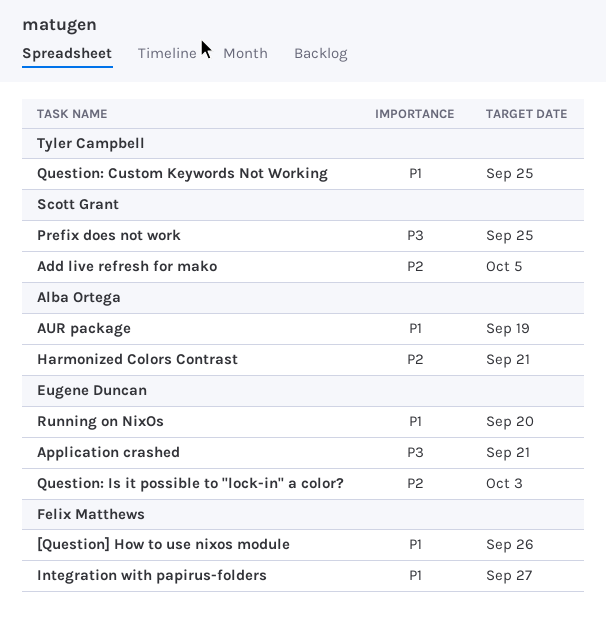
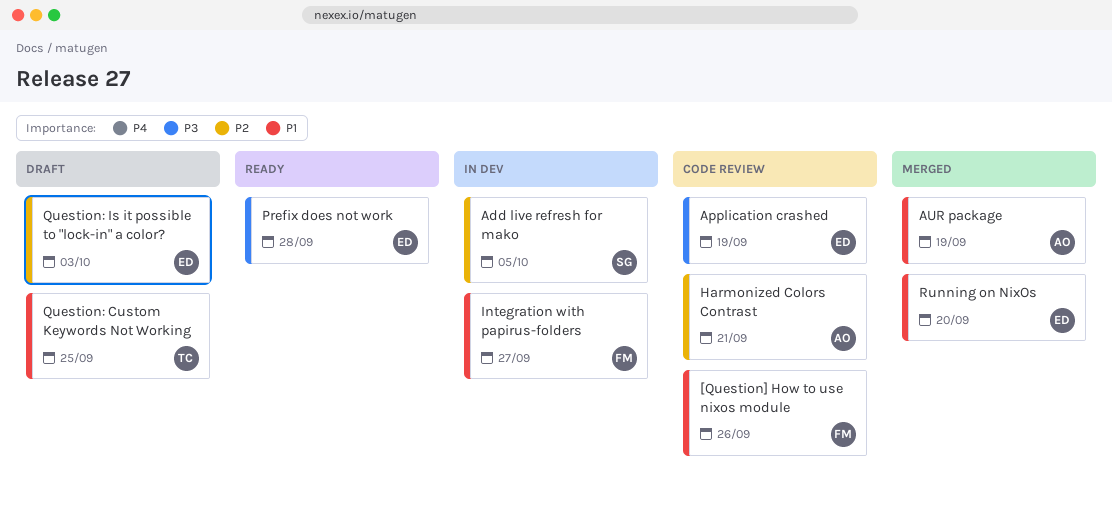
Application crashed, due: Sep 21 -> Sep 19
Prefix does not work, owner: Scott Grant -> Eugene Duncan
Prefix does not work, due: Sep 25 -> Sep 28

